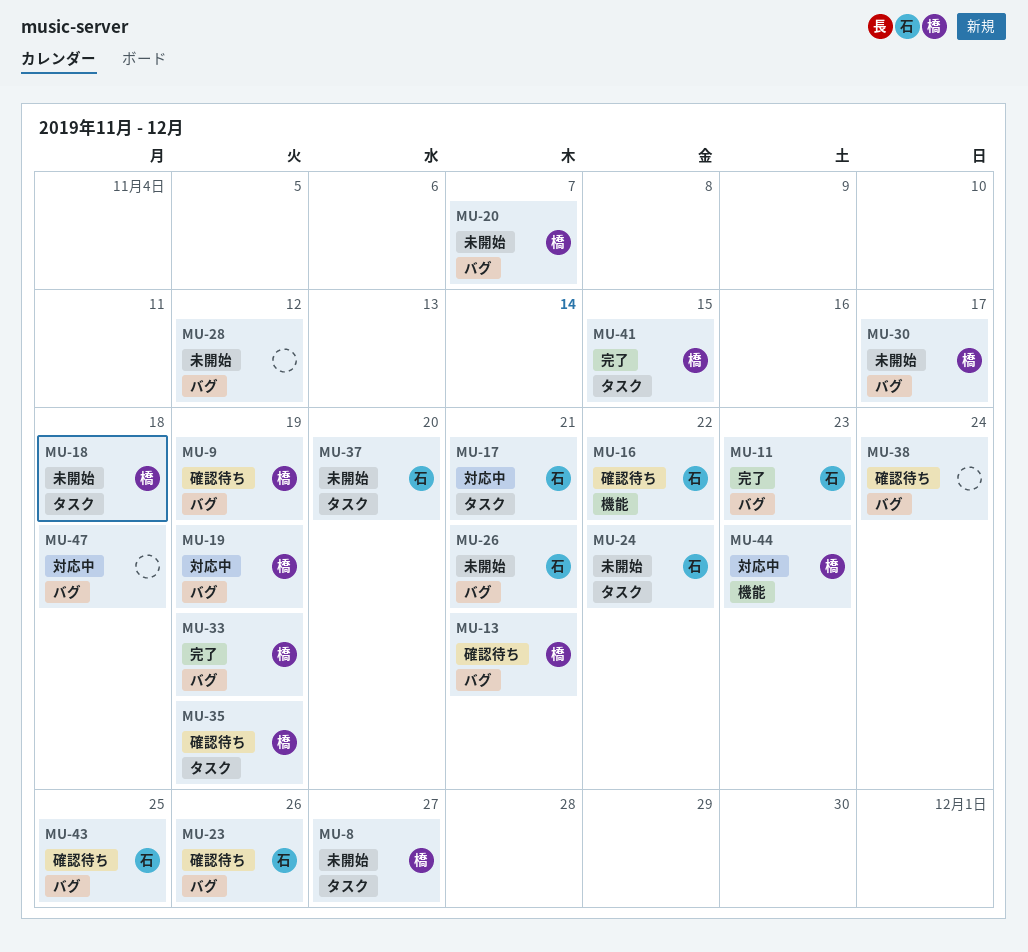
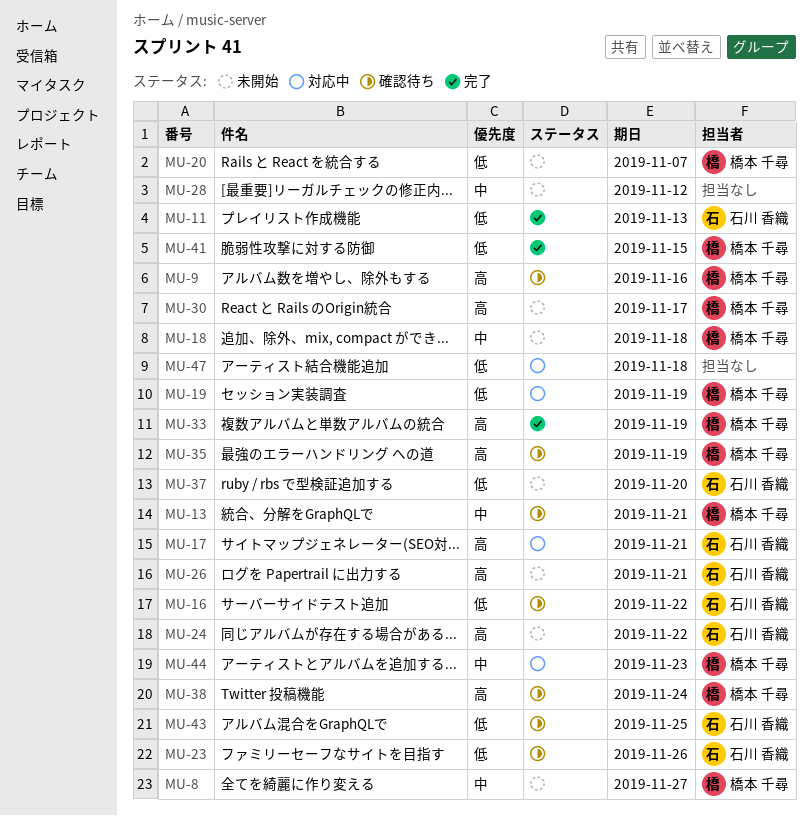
MU-9, due: Nov 19 -> Nov 16
MU-11, due: Nov 23 -> Nov 13
MU-38, owner: none -> 橋本 千尋

